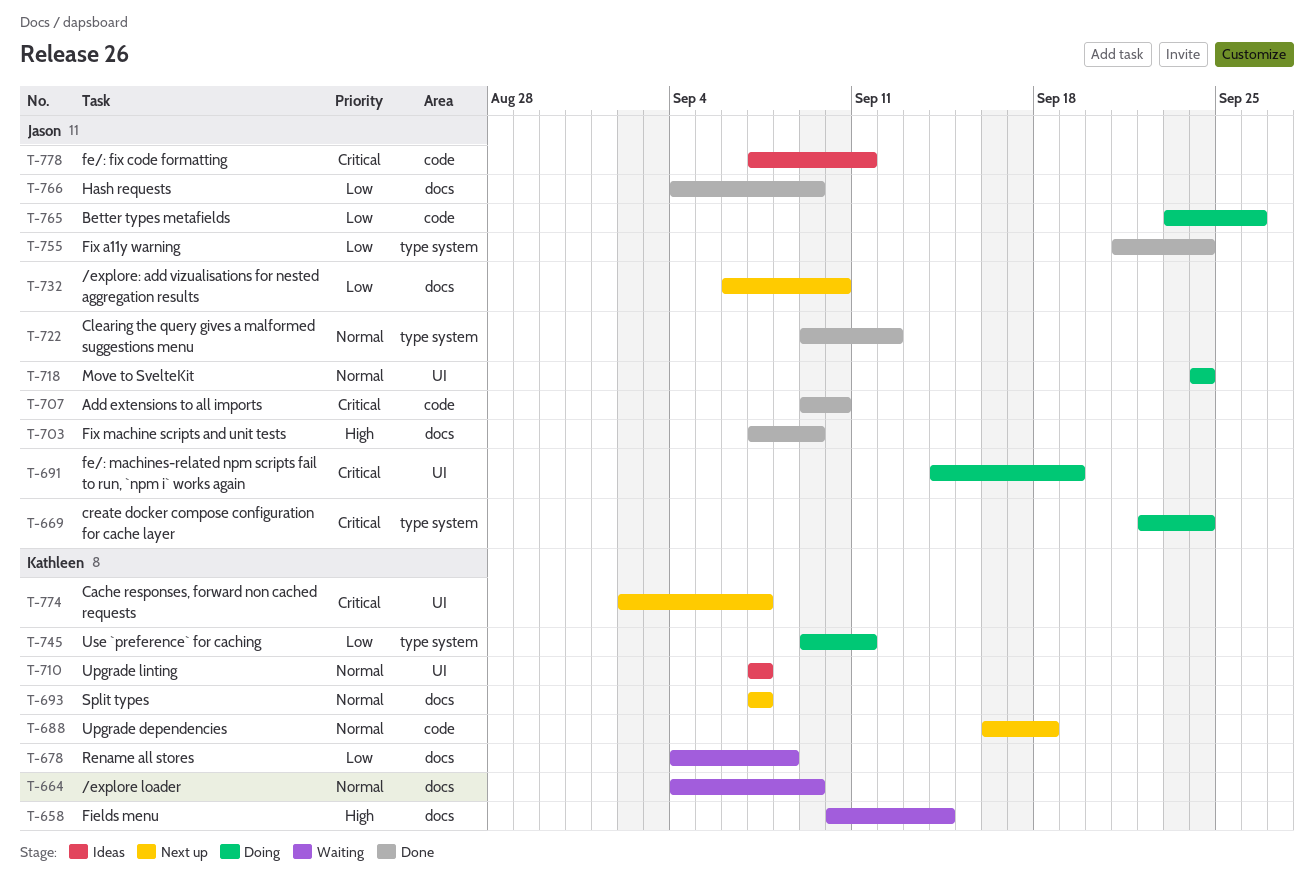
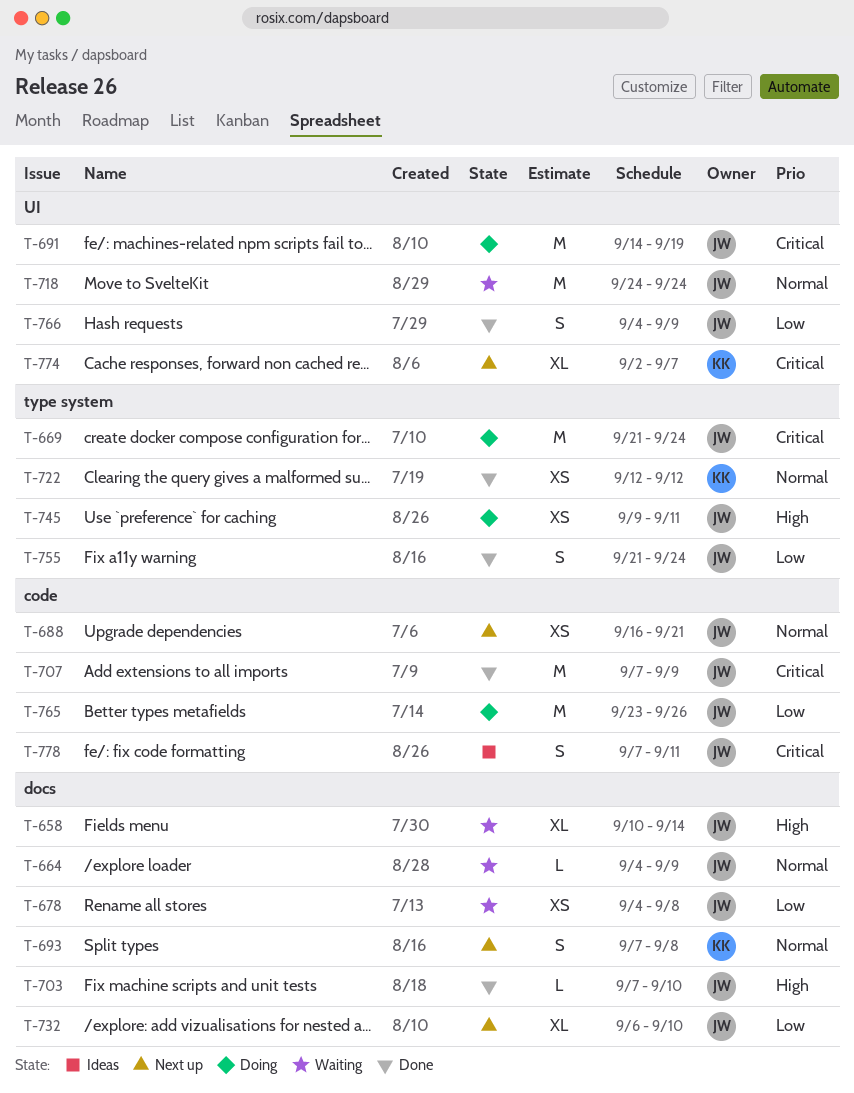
T-658, owner: Kathleen -> Jason
T-664, owner: Kathleen -> Jason
T-669, start: Sep 22 -> Sep 21
T-678, owner: Kathleen -> Jason
T-688, owner: Kathleen -> Jason
T-688, due: Sep 18 -> Sep 21
T-693, due: Sep 7 -> Sep 8
T-703, due: Sep 9 -> Sep 10
T-707, start: Sep 9 -> Sep 7
T-707, due: Sep 10 -> Sep 9
T-710: present -> none
T-718, status: Doing -> Waiting
T-722, owner: Jason -> Kathleen
T-722, start: Sep 9 -> Sep 12
T-745, owner: Kathleen -> Jason
T-745, priority: Low -> High
T-766, label: docs -> UI

